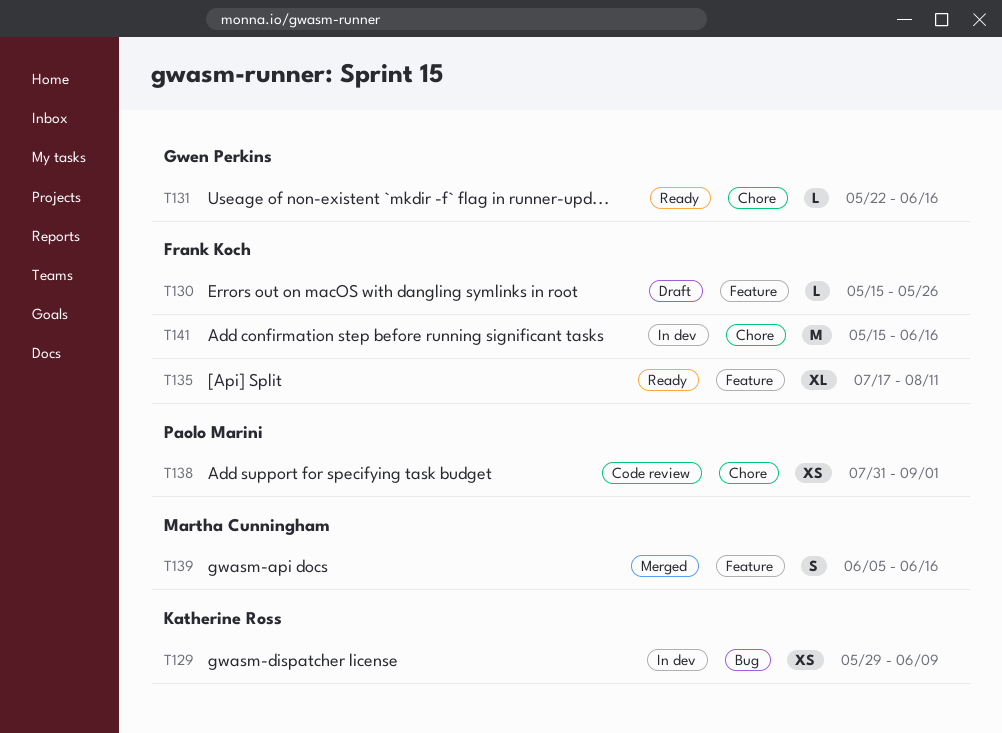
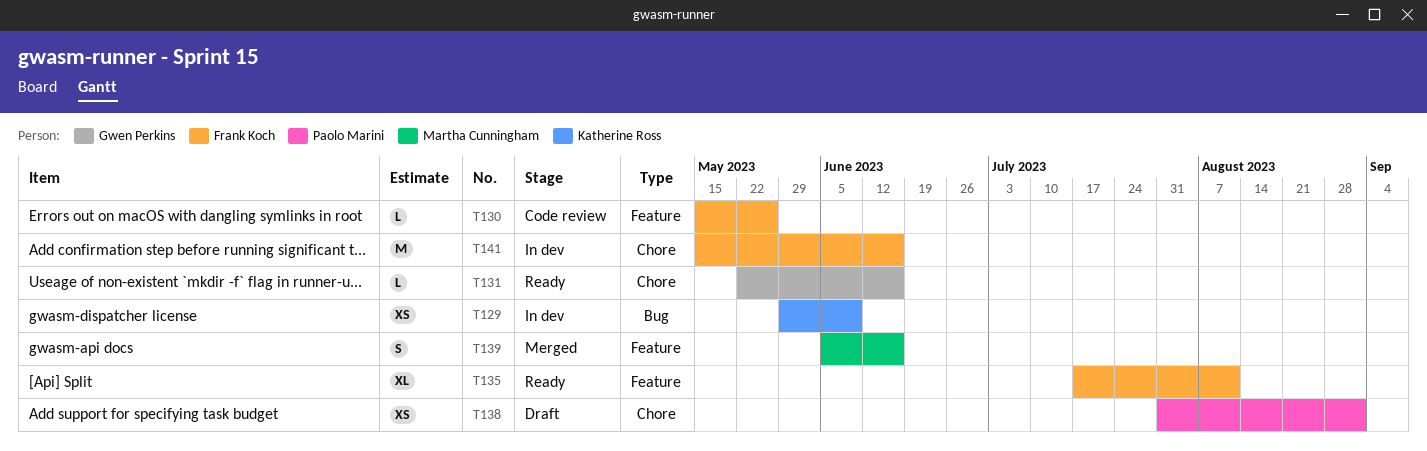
T130, status: Draft -> Code review
T138, status: Code review -> Draft

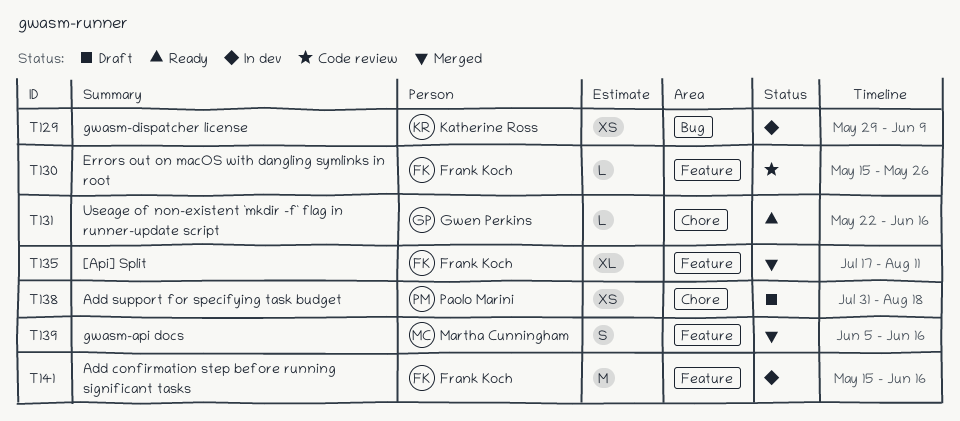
T135, status: Ready -> Merged
T138, due: Sep 1 -> Aug 18
T141, label: Chore -> Feature

